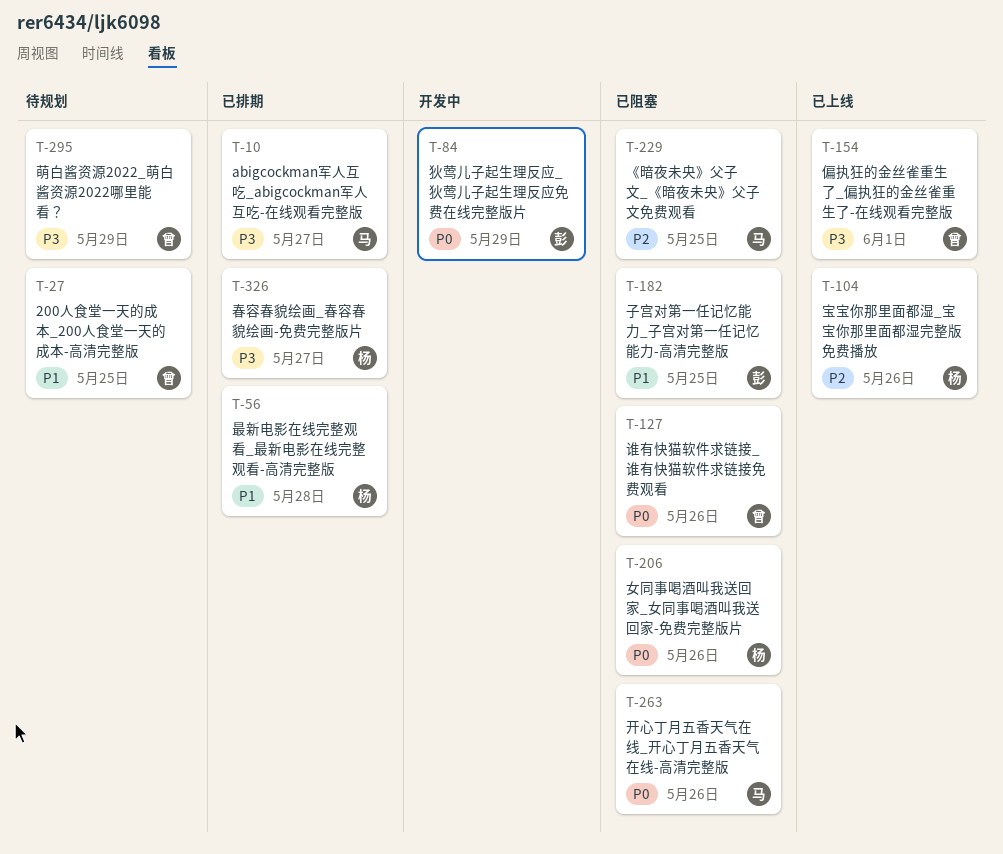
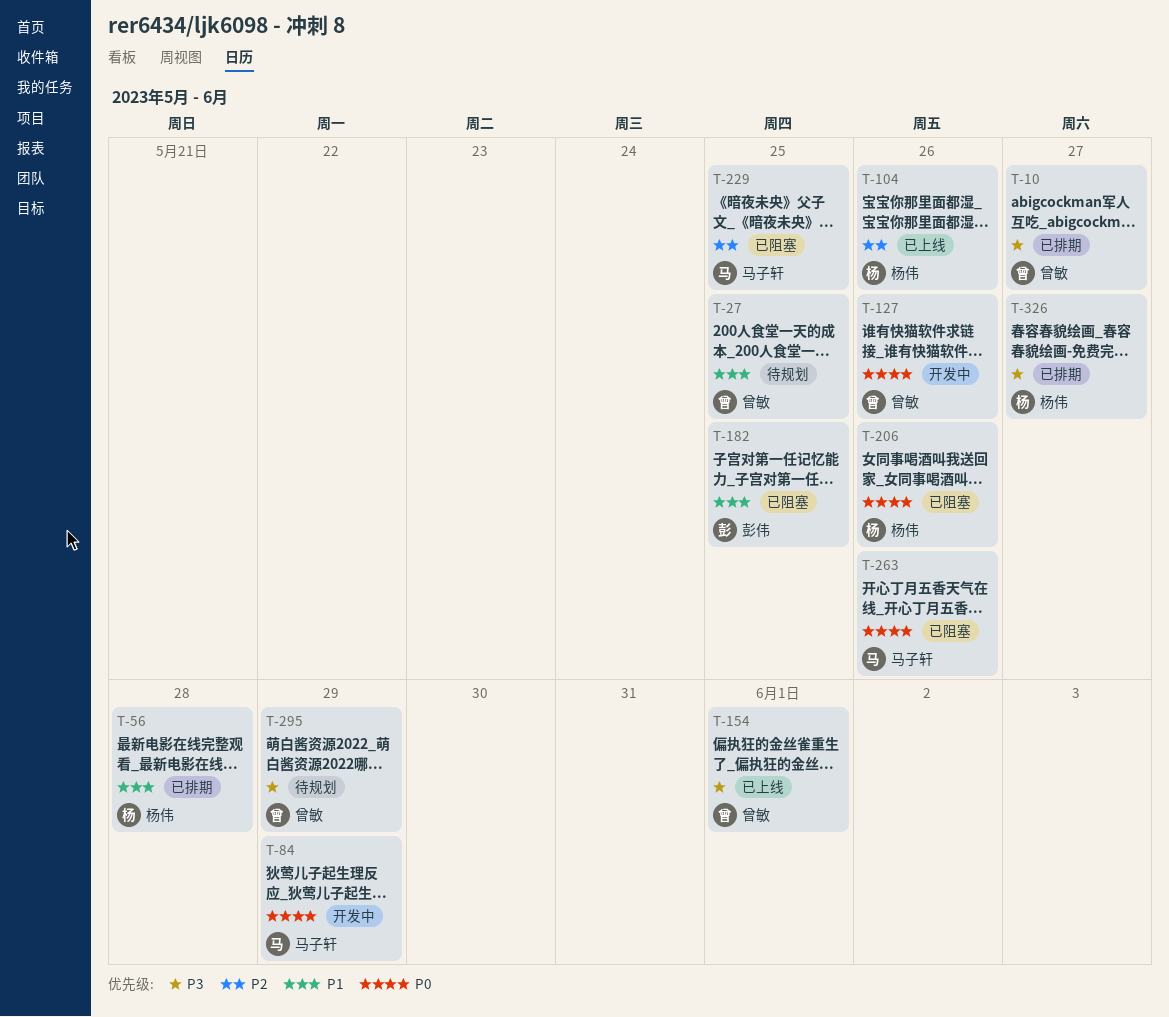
T-10, owner: 马子轩 -> 曾敏
T-84, owner: 彭伟 -> 马子轩
T-127, status: 已阻塞 -> 开发中

